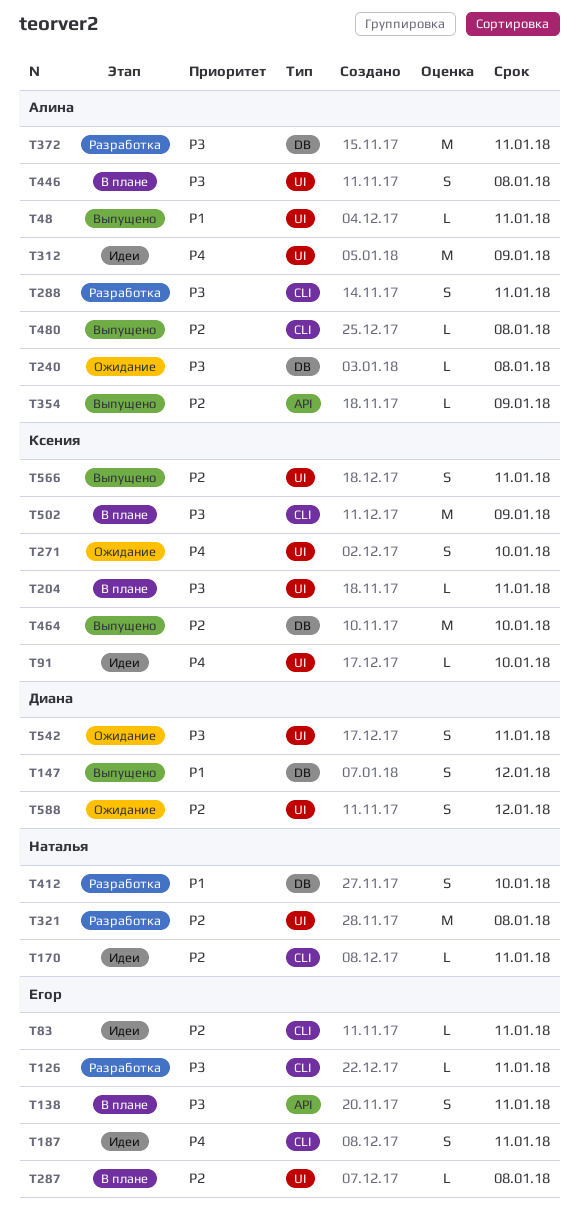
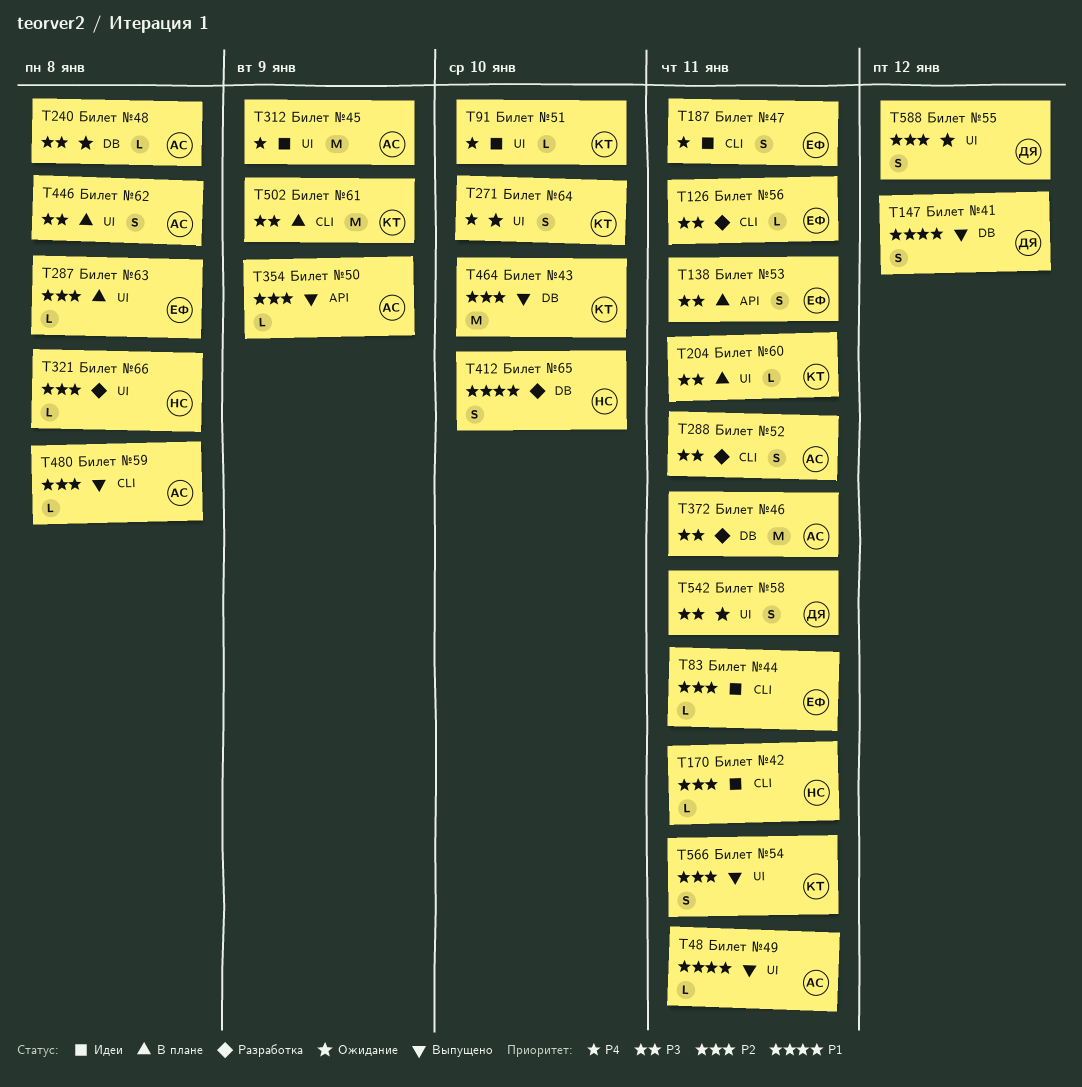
T321, estimate: M -> L

